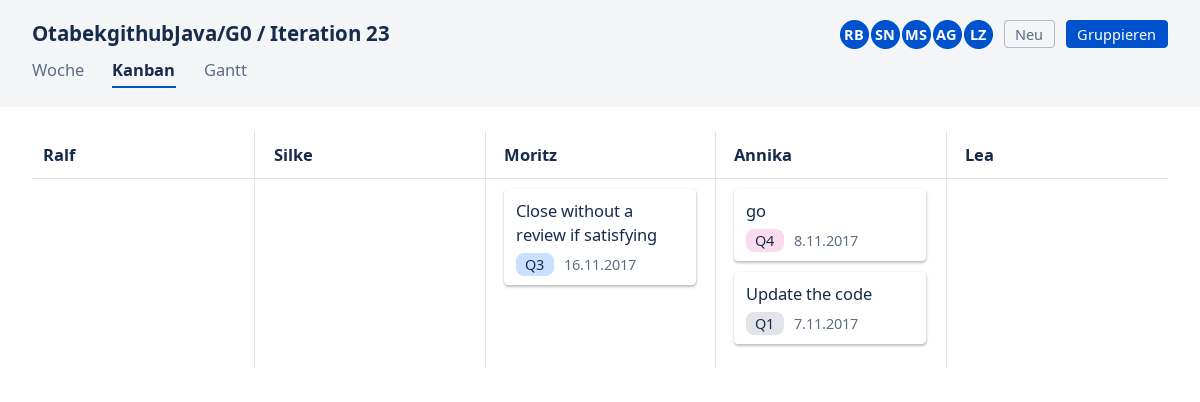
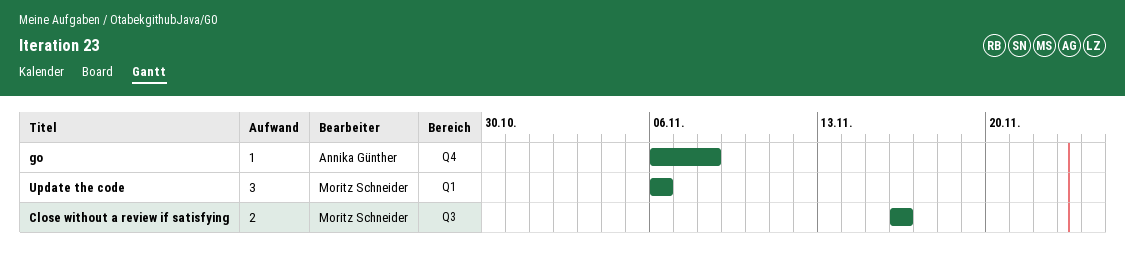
Update the code, owner: Annika Günther -> Moritz Schneider
Update the code, due: Nov 7 -> Nov 6

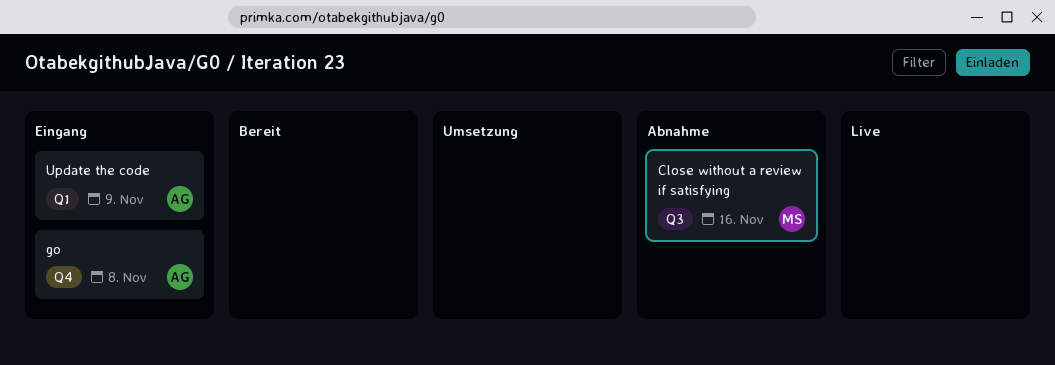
Update the code, owner: Moritz Schneider -> Annika Günther
Update the code, due: Nov 6 -> Nov 9

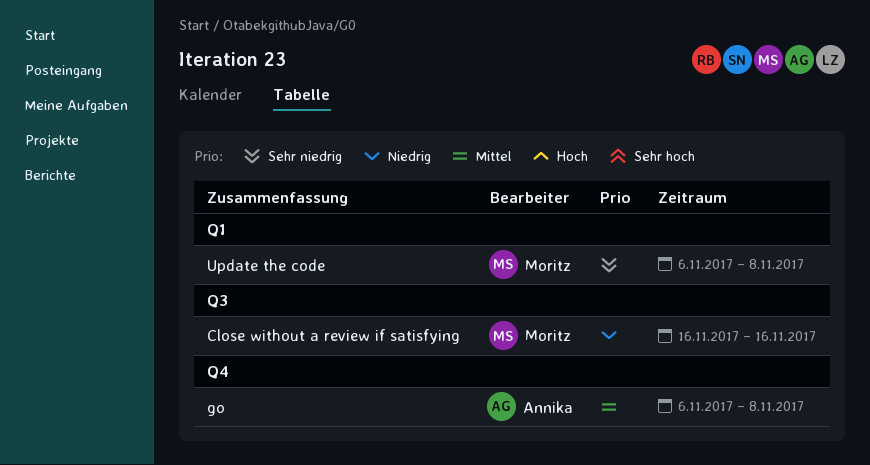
Update the code, owner: Annika -> Moritz
Update the code, due: Nov 9 -> Nov 8

